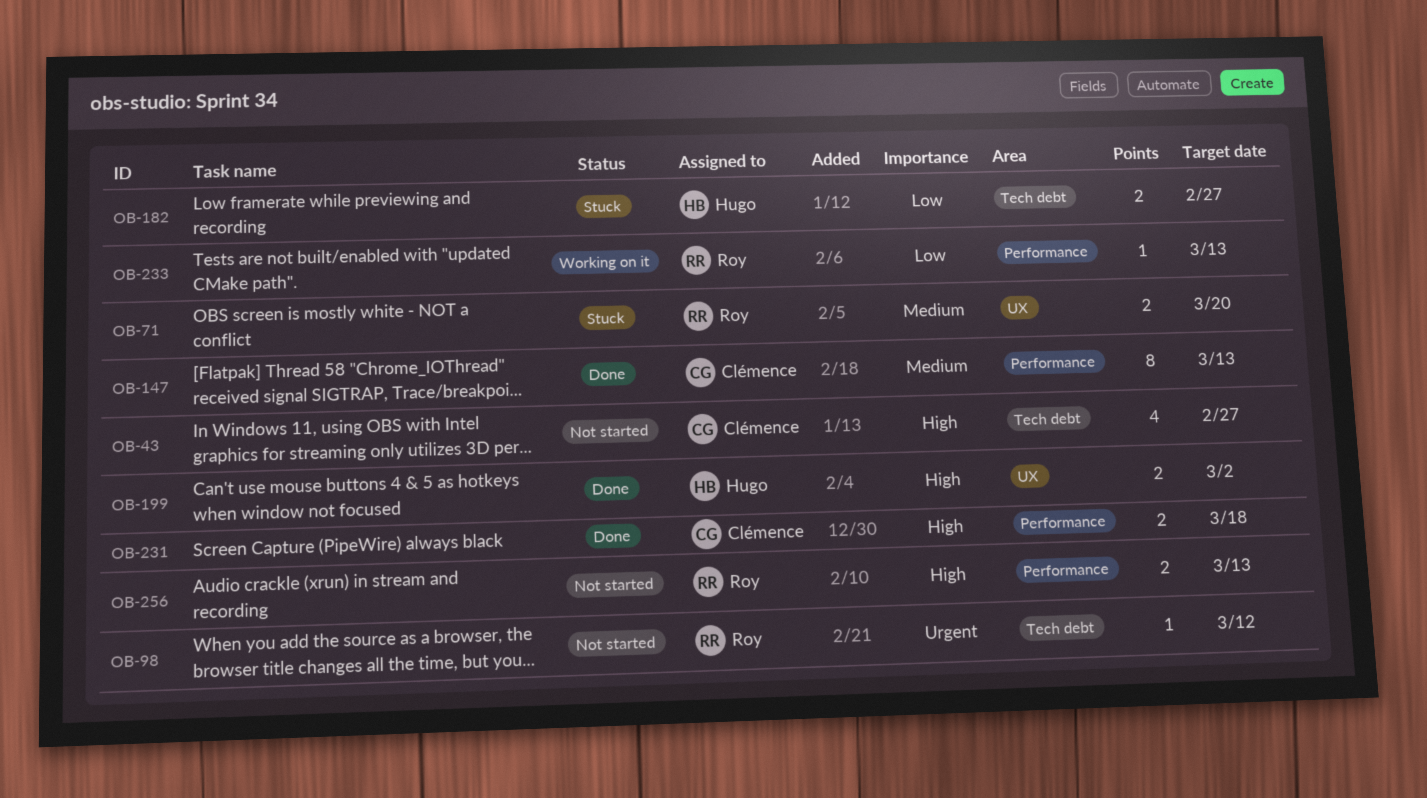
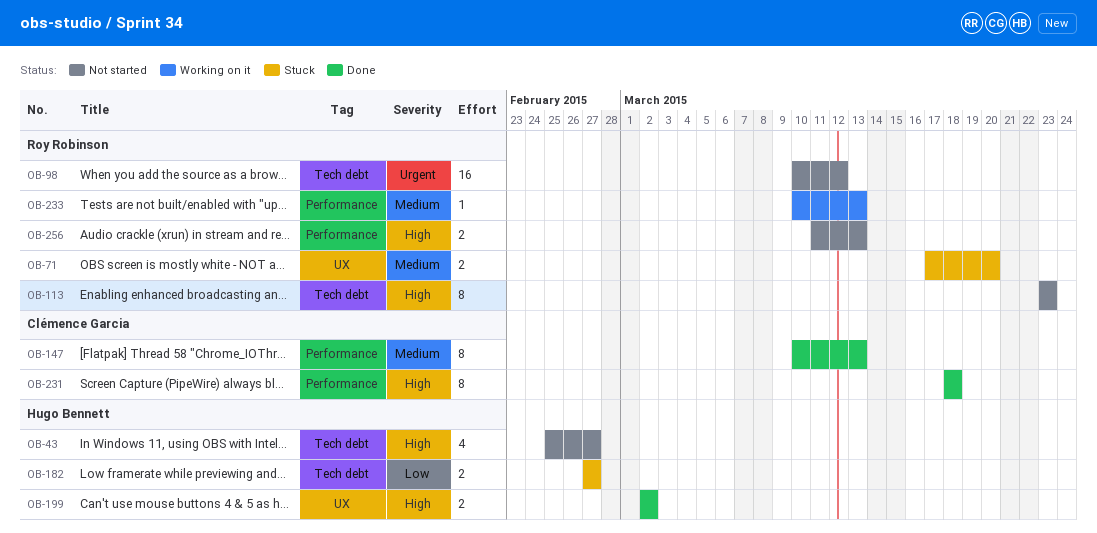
OB-43, owner: Clémence Garcia -> Hugo Bennett
OB-98, estimate: 1 -> 16
OB-113: none -> present
OB-231, estimate: 2 -> 8
OB-233, priority: Low -> Medium

